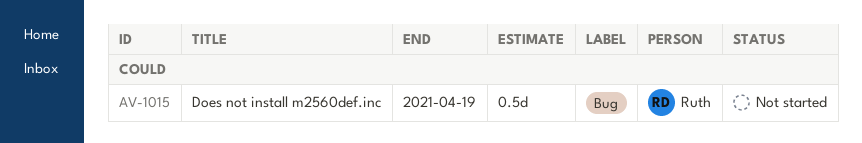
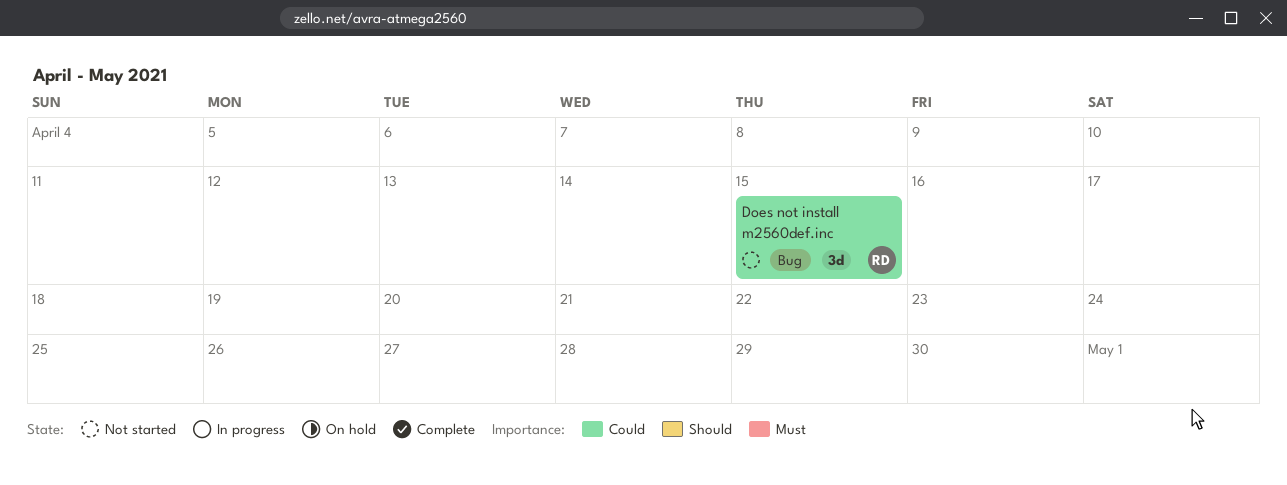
Does not install m2560def.inc, estimate: 0.5d -> 3d
Does not install m2560def.inc, due: Apr 19 -> Apr 15

